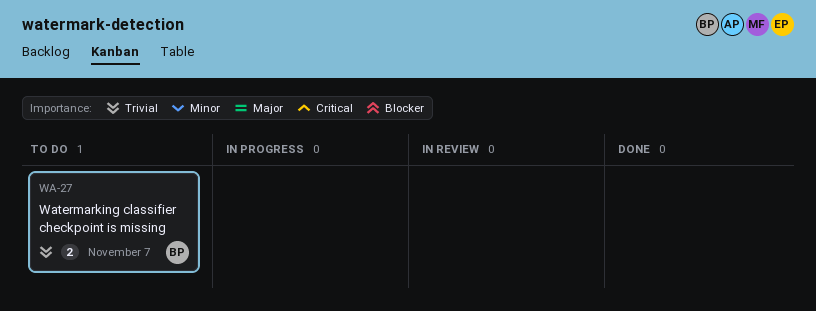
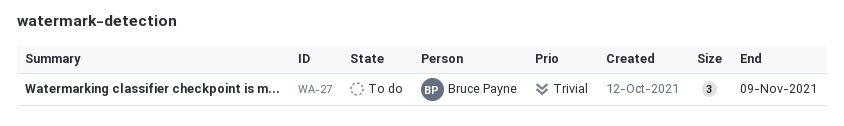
WA-27, estimate: 2 -> 3
WA-27, due: Nov 7 -> Nov 9

